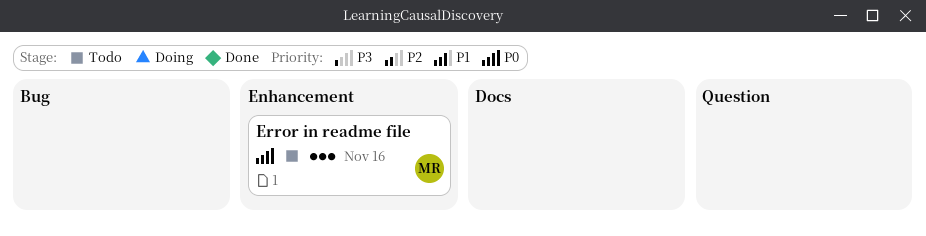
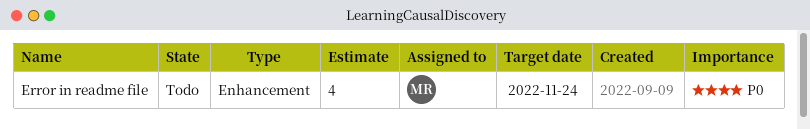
Error in readme file, estimate: 3 -> 4
Error in readme file, due: Nov 16 -> Nov 24

